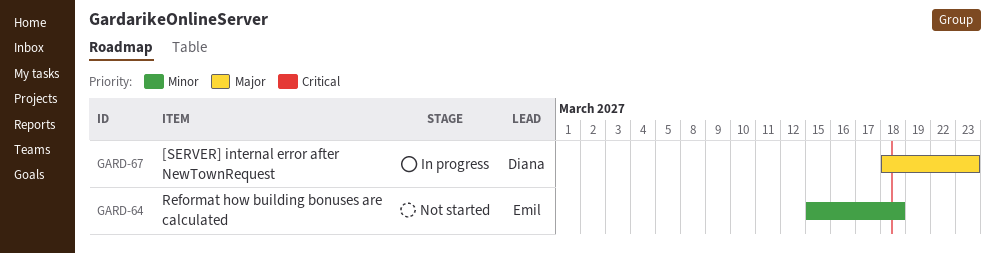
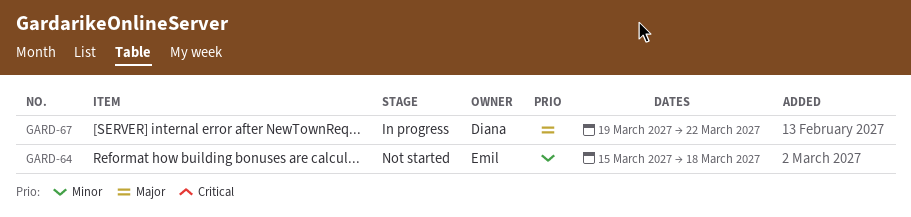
GARD-67, start: Mar 18 -> Mar 19
GARD-67, due: Mar 23 -> Mar 22

